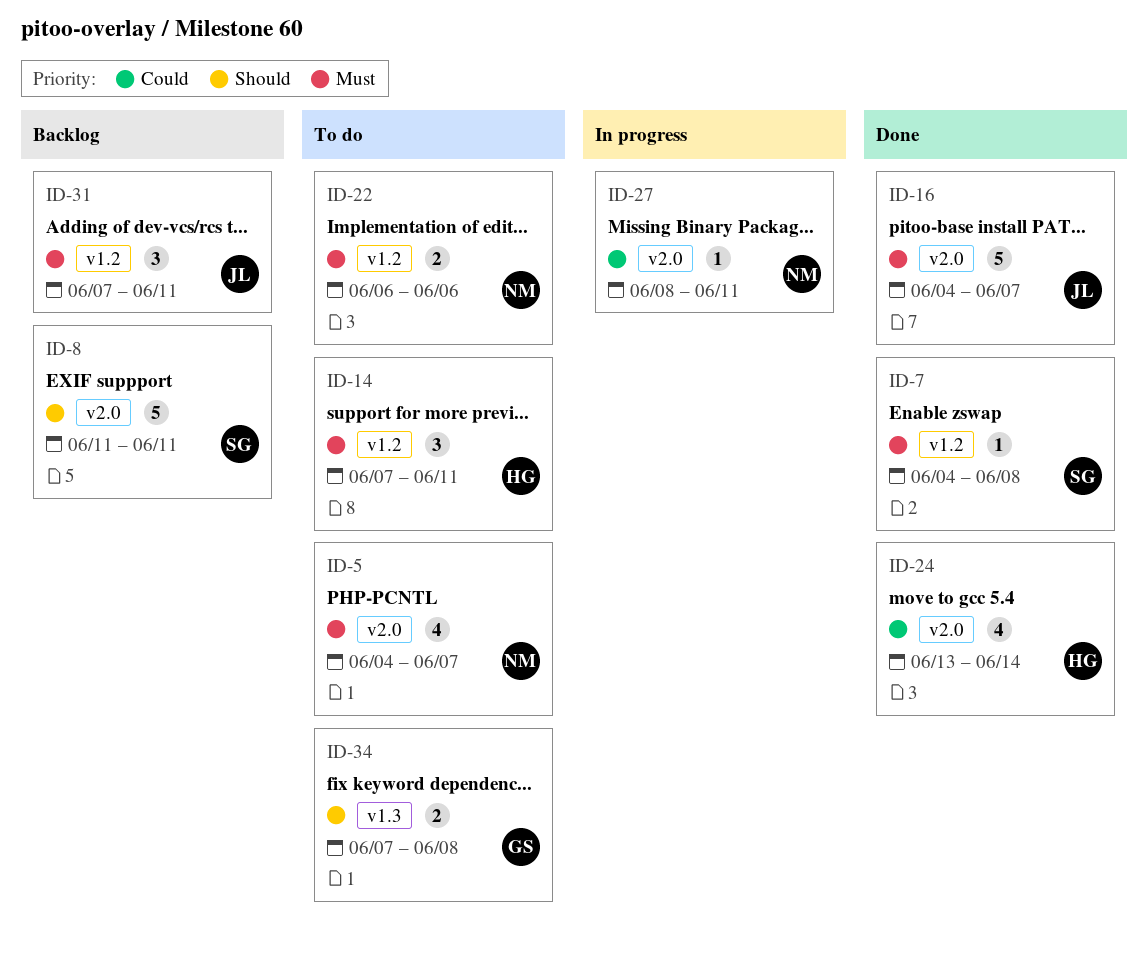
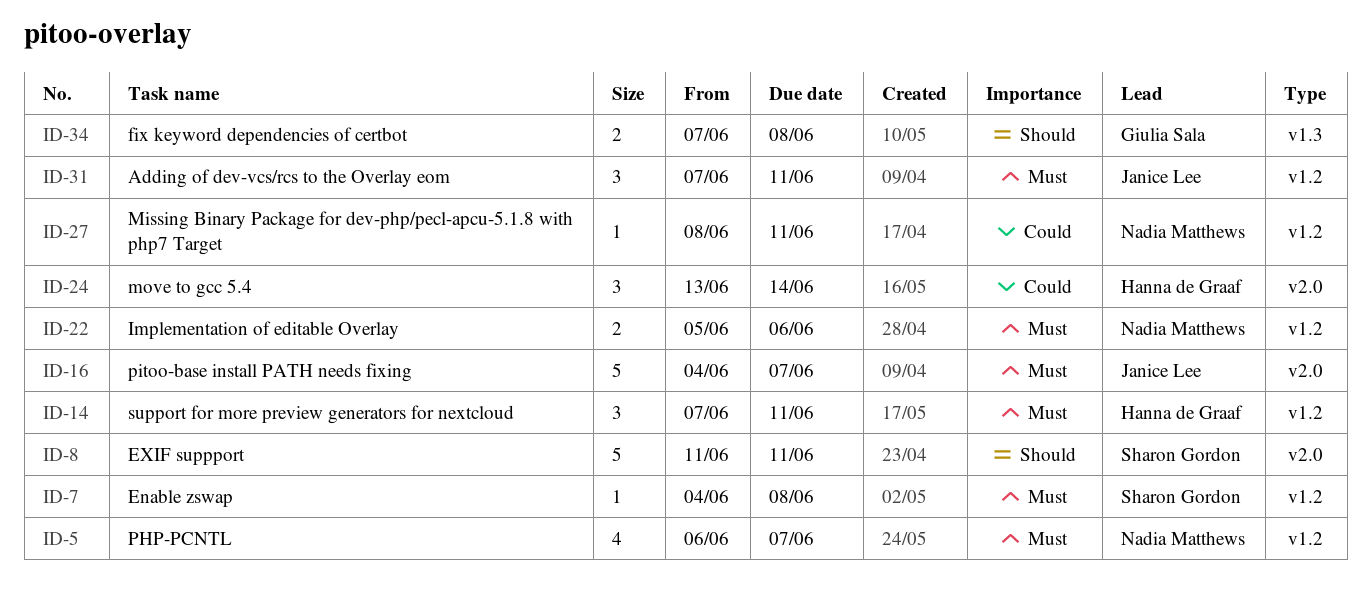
ID-5, label: v2.0 -> v1.2
ID-5, start: Jun 4 -> Jun 6
ID-22, start: Jun 6 -> Jun 5
ID-24, estimate: 4 -> 3
ID-27, label: v2.0 -> v1.2

